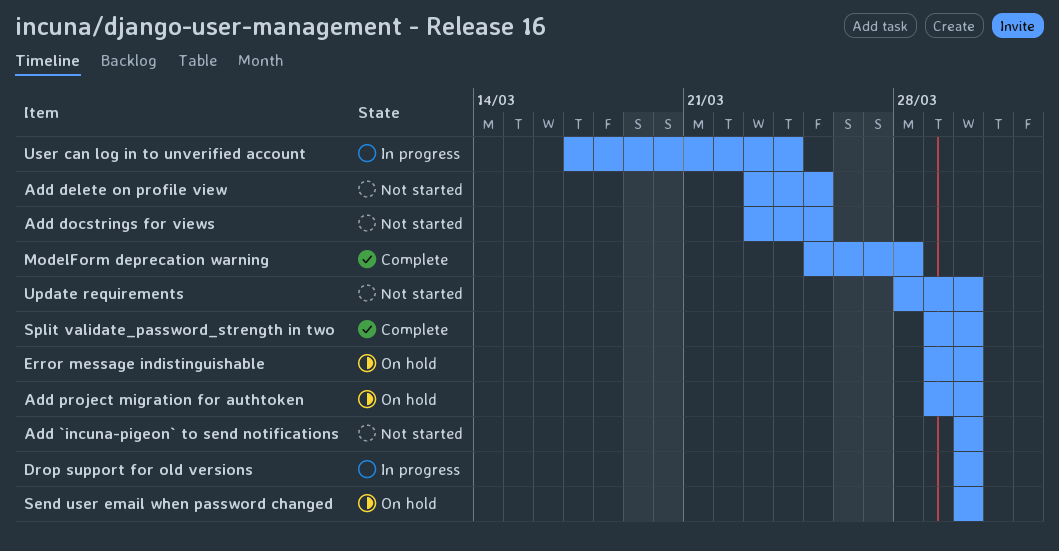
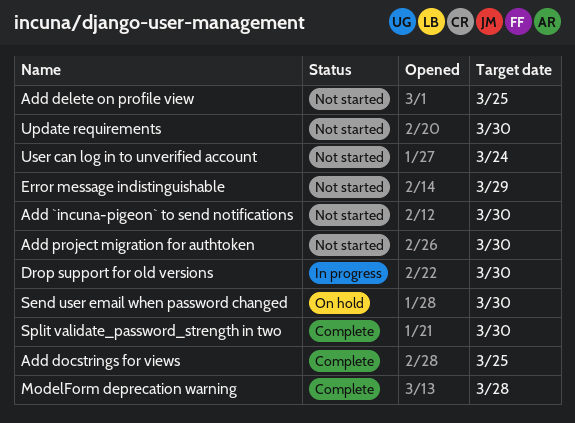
Add docstrings for views, status: Not started -> Complete
Add project migration for authtoken, status: On hold -> Not started
Error message indistinguishable, status: On hold -> Not started
Error message indistinguishable, due: Mar 30 -> Mar 29
User can log in to unverified account, status: In progress -> Not started

